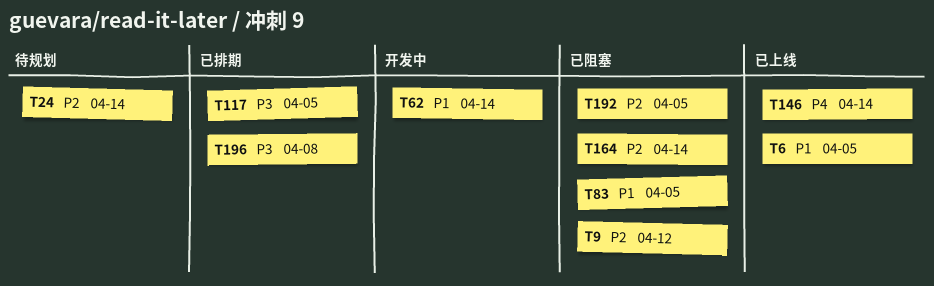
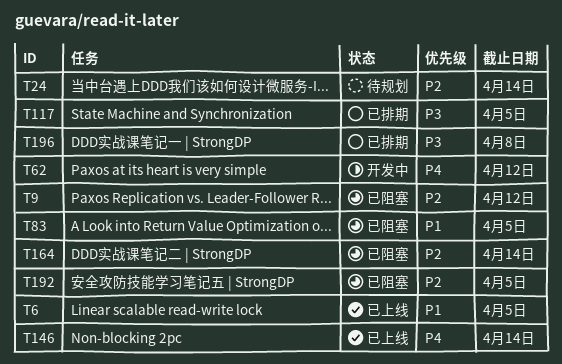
T62, priority: P1 -> P4
T62, due: Apr 14 -> Apr 12

